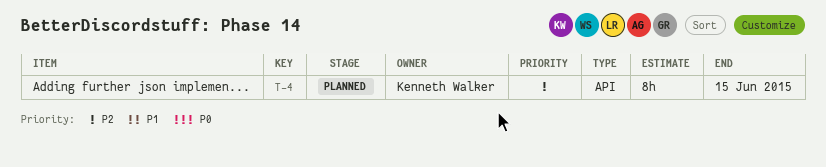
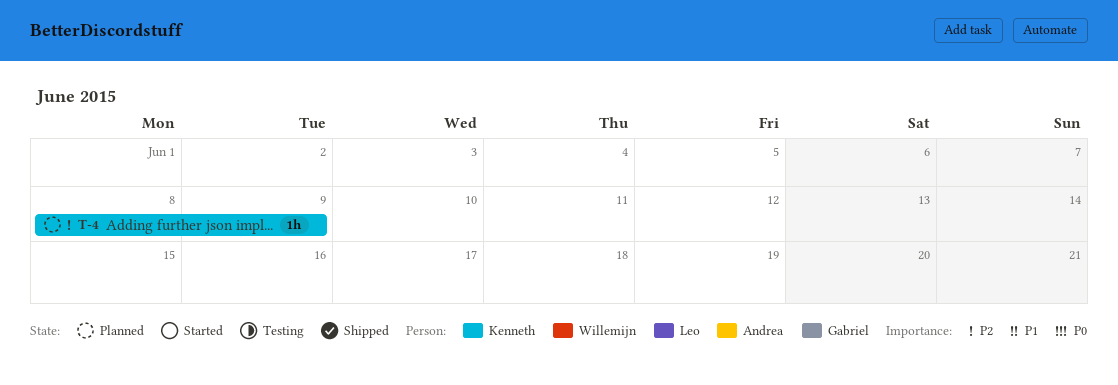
T-4, estimate: 8h -> 1h
T-4, due: Jun 15 -> Jun 9

